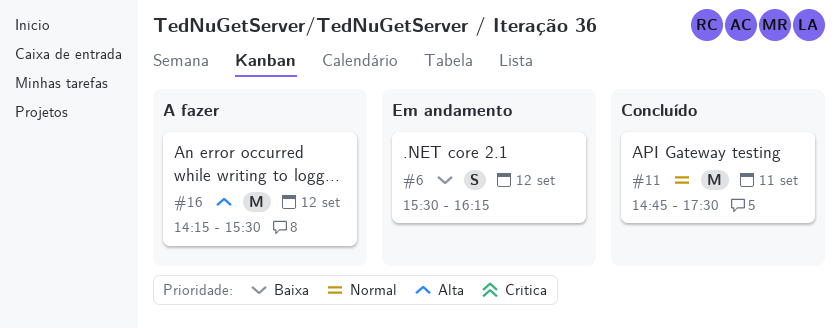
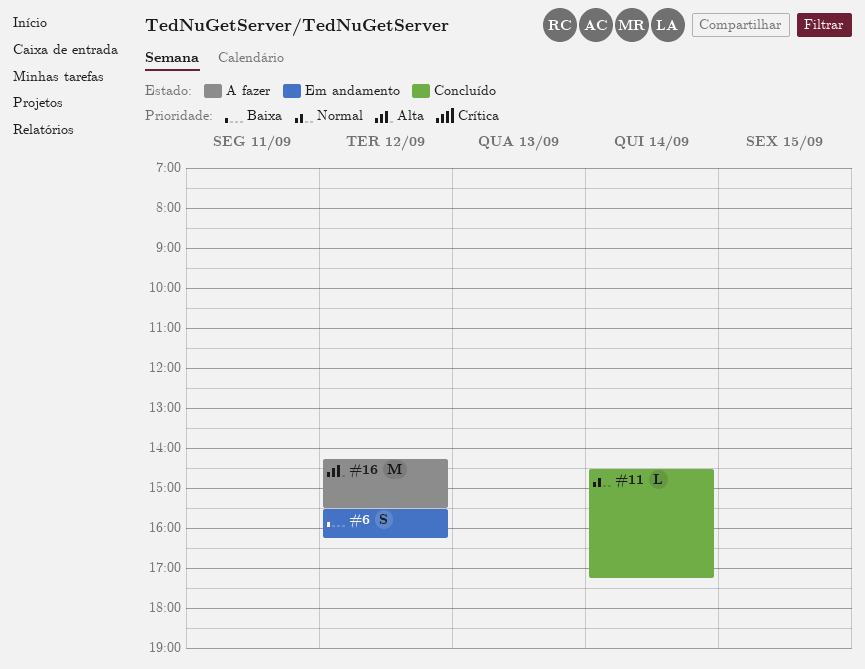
#11, estimate: M -> L
#11, day: Sep 11 -> Sep 14
#11, begins: 14:45 -> 14:30
#11, ends: 17:30 -> 17:15

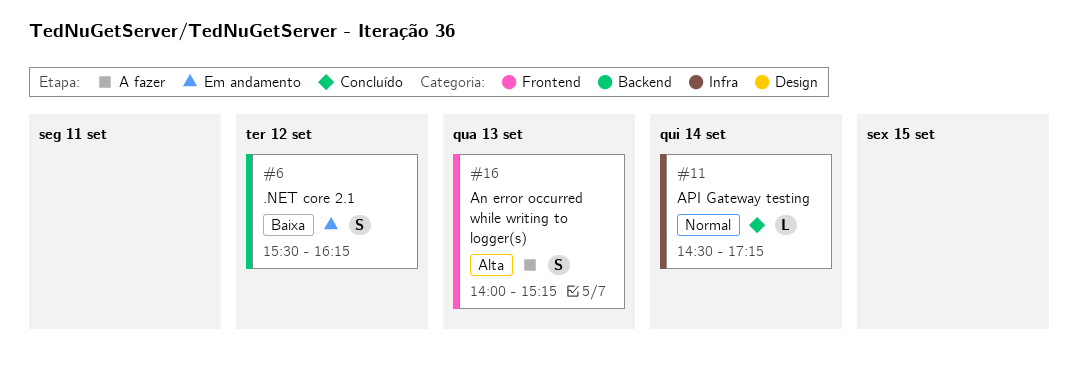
#16, estimate: M -> S
#16, day: Sep 12 -> Sep 13
#16, begins: 14:15 -> 14:00
#16, ends: 15:30 -> 15:15

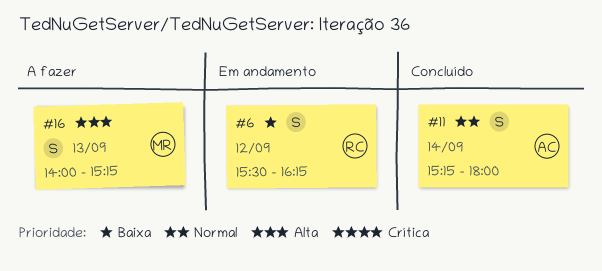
#11, estimate: L -> S
#11, begins: 14:30 -> 15:15
#11, ends: 17:15 -> 18:00

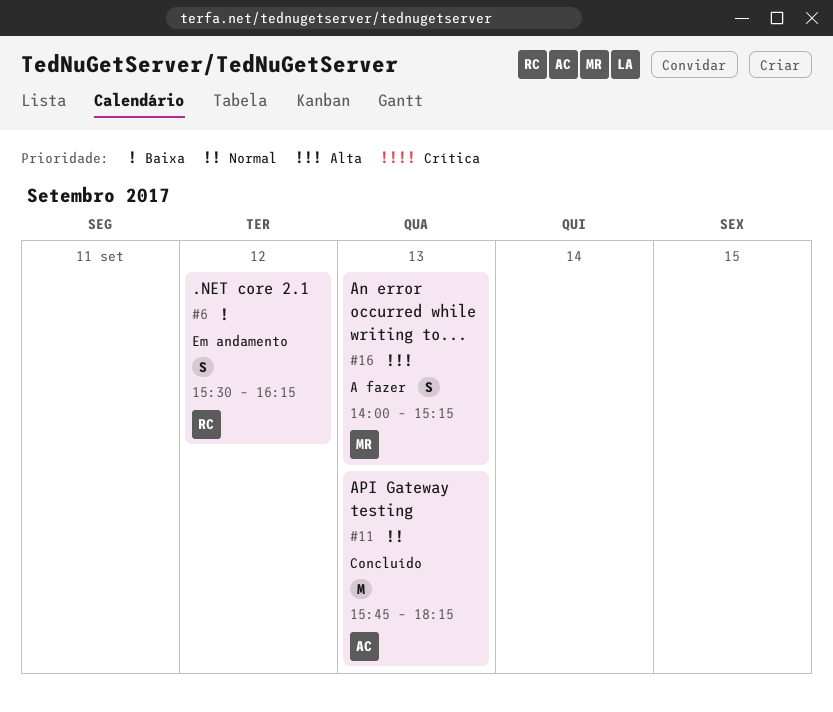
#11, estimate: S -> M
#11, day: Sep 14 -> Sep 13
#11, begins: 15:15 -> 15:45
#11, ends: 18:00 -> 18:15

